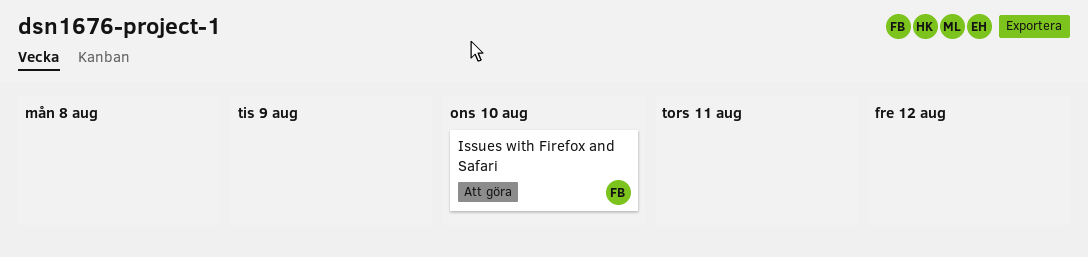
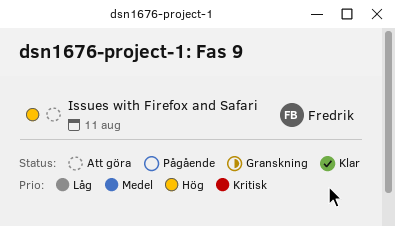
Issues with Firefox and Safari, due: Aug 10 -> Aug 11

